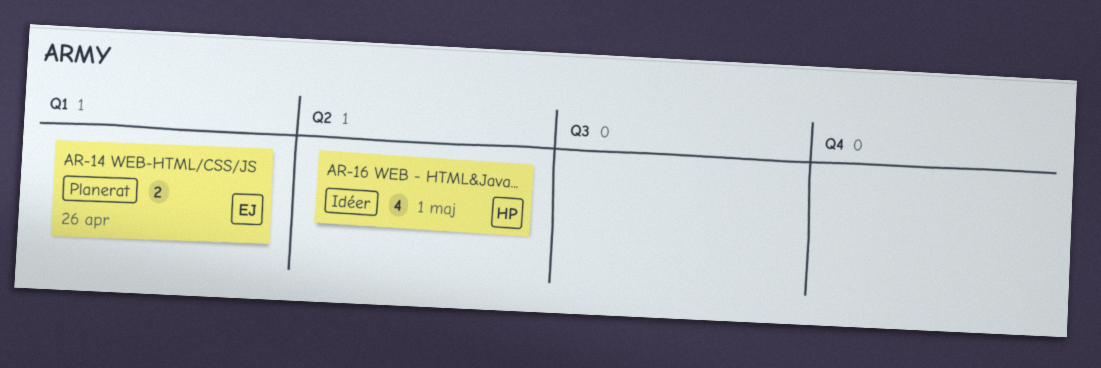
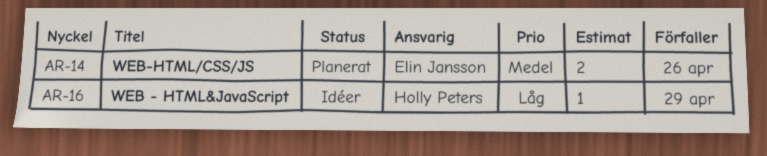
AR-16, estimate: 4 -> 1
AR-16, due: May 1 -> Apr 29

